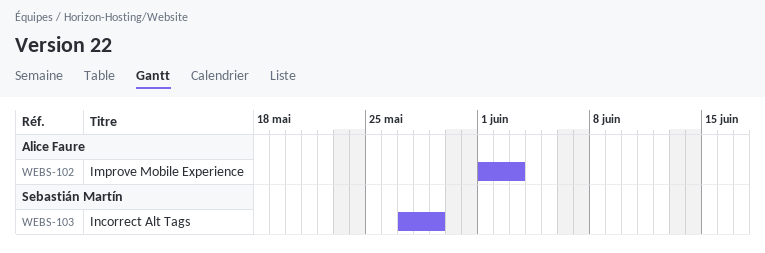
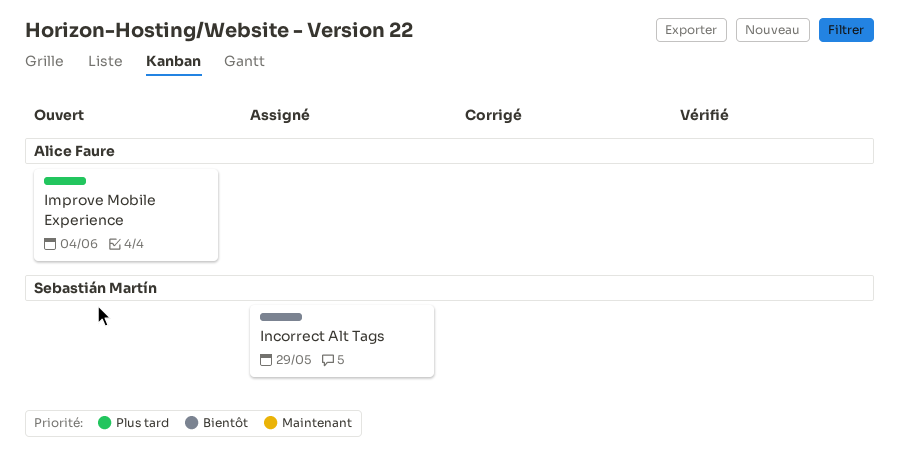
Improve Mobile Experience, due: Jun 3 -> Jun 4

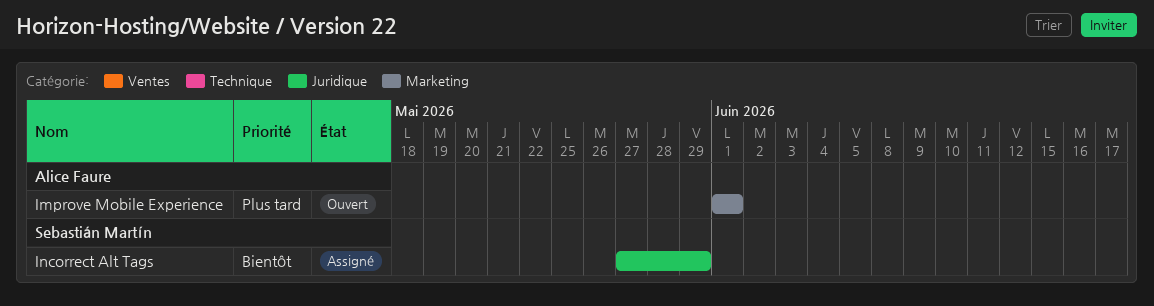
Improve Mobile Experience, due: Jun 4 -> Jun 1

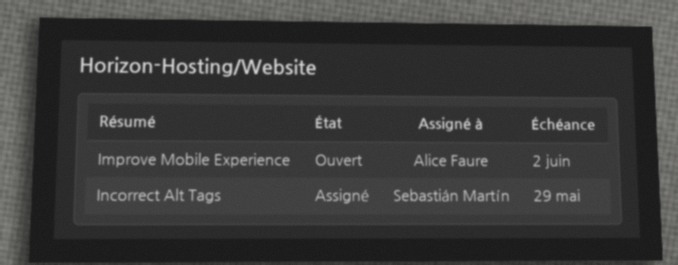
Improve Mobile Experience, due: Jun 1 -> Jun 2

